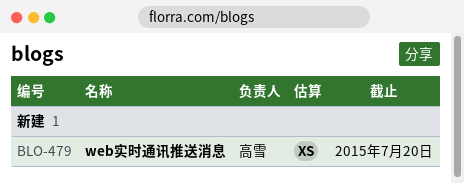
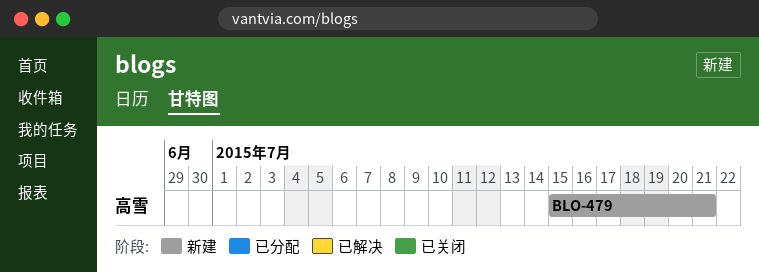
BLO-479, due: Jul 20 -> Jul 21

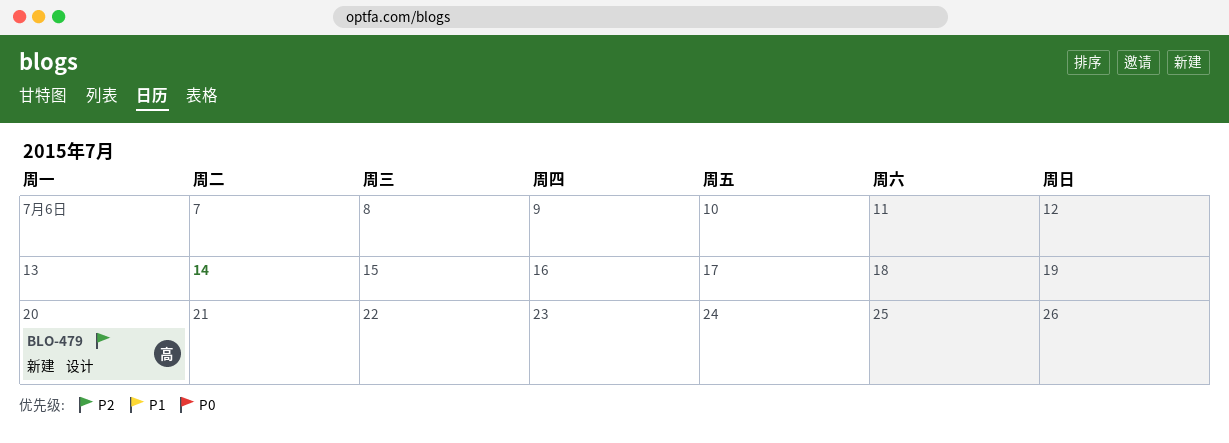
BLO-479, due: Jul 21 -> Jul 20

